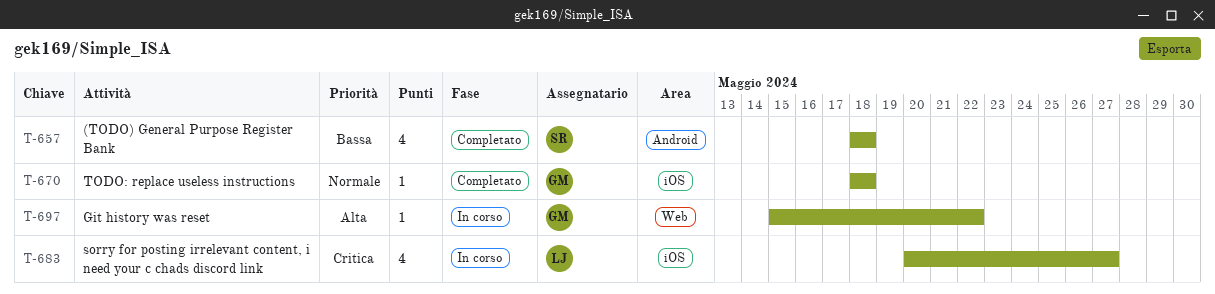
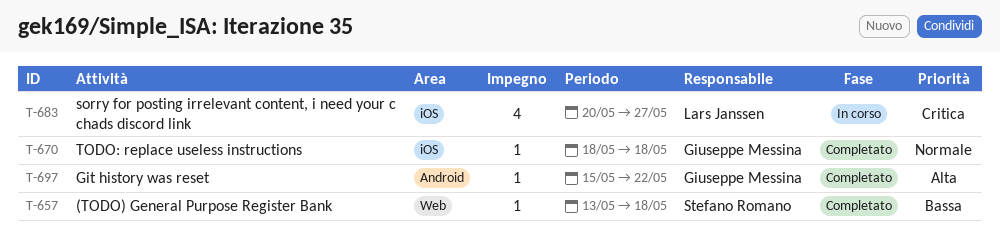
T-657, label: Android -> Web
T-657, estimate: 4 -> 1
T-657, start: May 18 -> May 13
T-697, status: In corso -> Completato
T-697, label: Web -> Android

